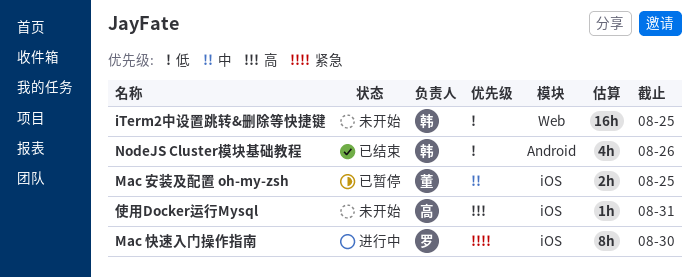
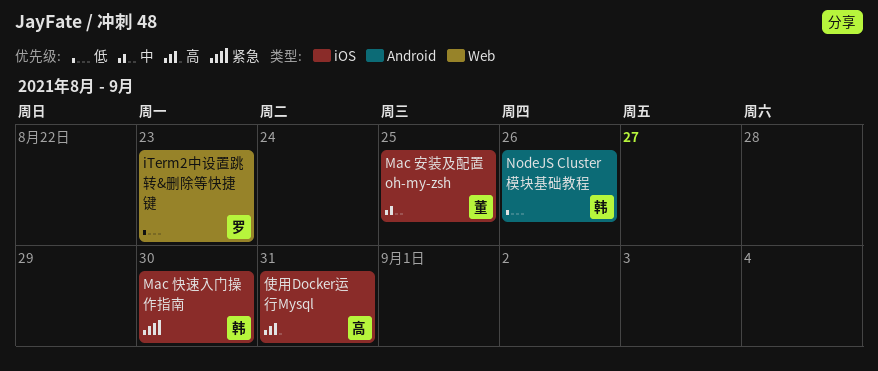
iTerm2中设置跳转&删除等快捷键, owner: 韩 -> 罗
iTerm2中设置跳转&删除等快捷键, due: Aug 25 -> Aug 23
Mac 快速入门操作指南, owner: 罗 -> 韩

